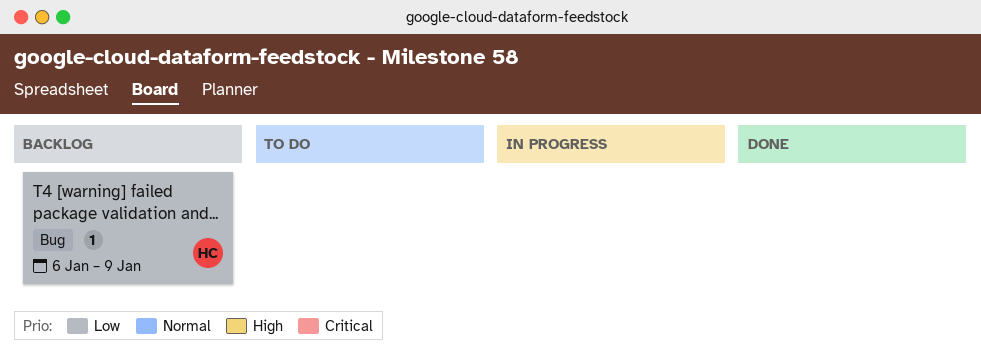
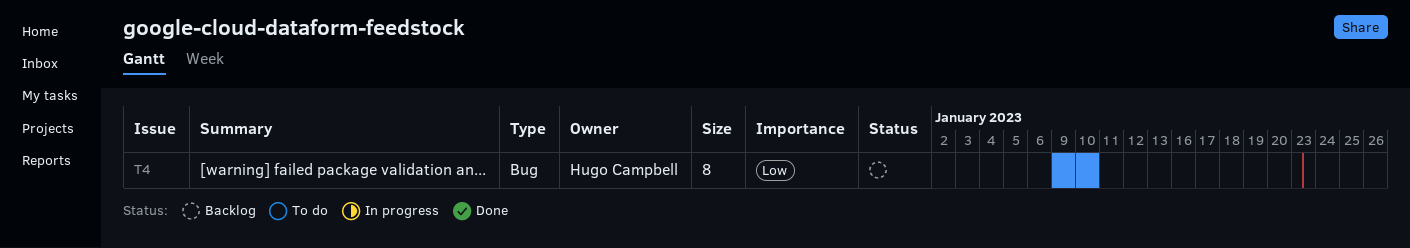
T4, estimate: 1 -> 8
T4, start: Jan 6 -> Jan 9
T4, due: Jan 9 -> Jan 10

